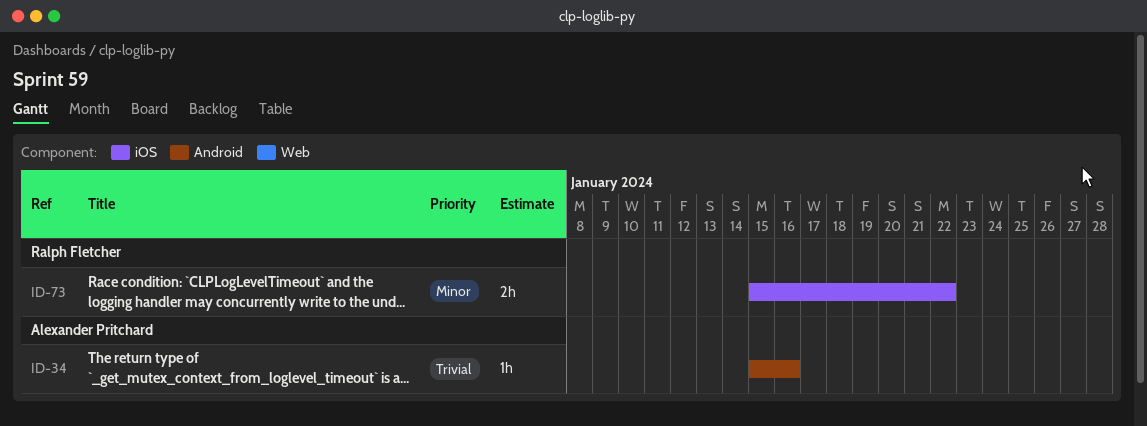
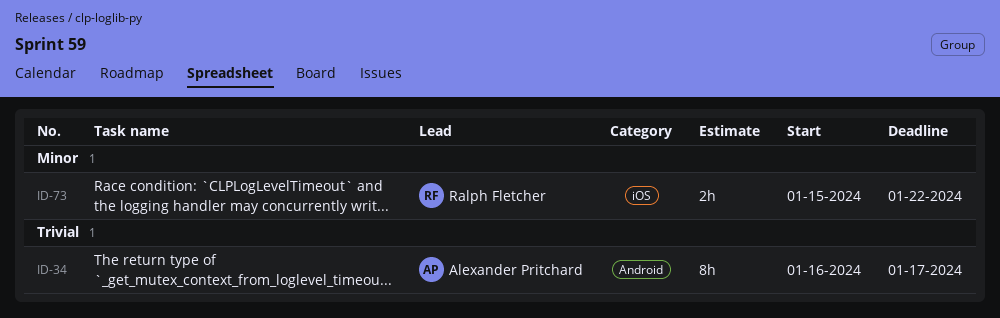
ID-34, estimate: 1h -> 8h
ID-34, start: Jan 15 -> Jan 16
ID-34, due: Jan 16 -> Jan 17

